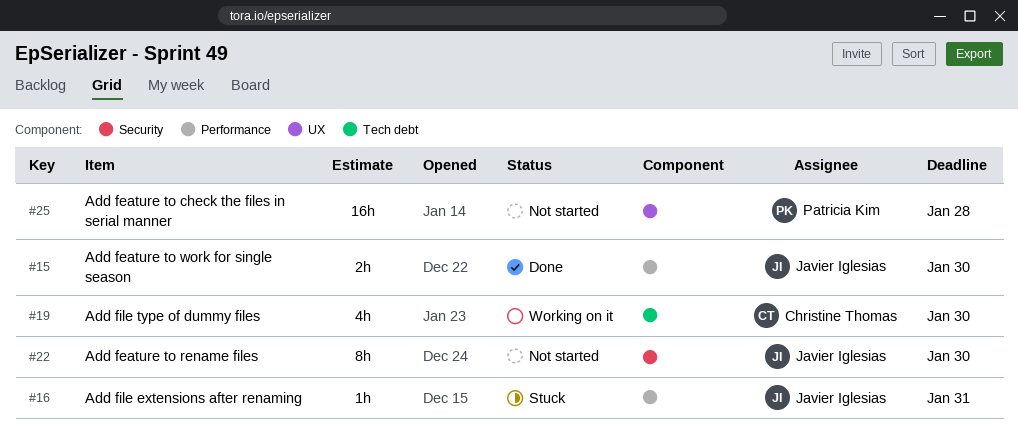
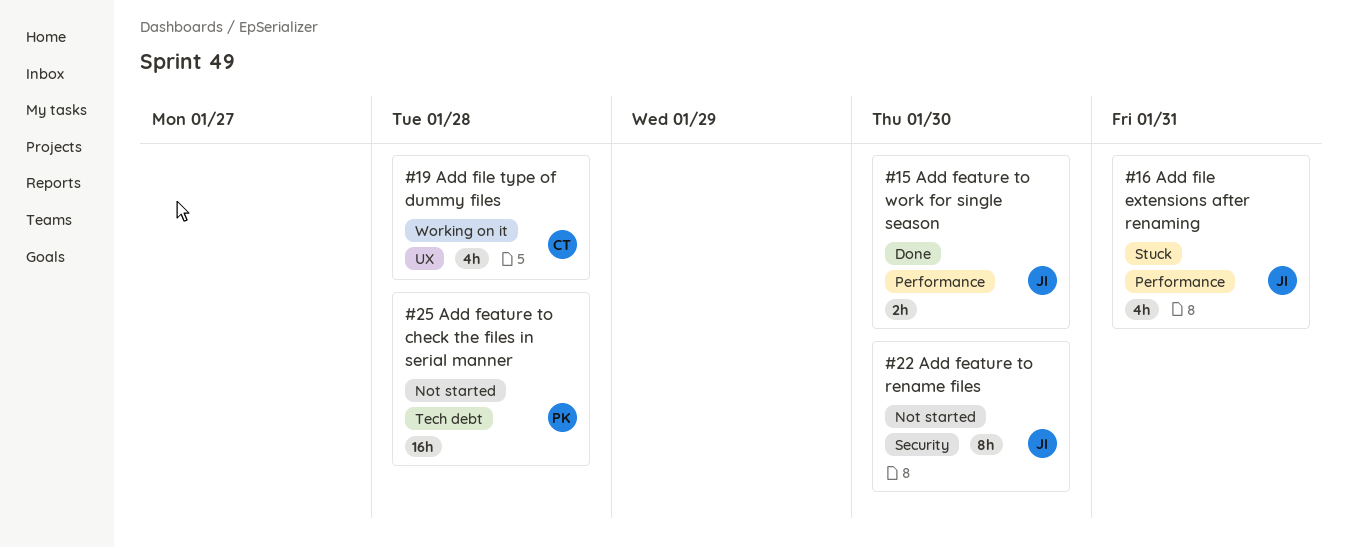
#16, estimate: 1h -> 4h
#19, label: Tech debt -> UX
#19, due: Jan 30 -> Jan 28
#25, label: UX -> Tech debt

